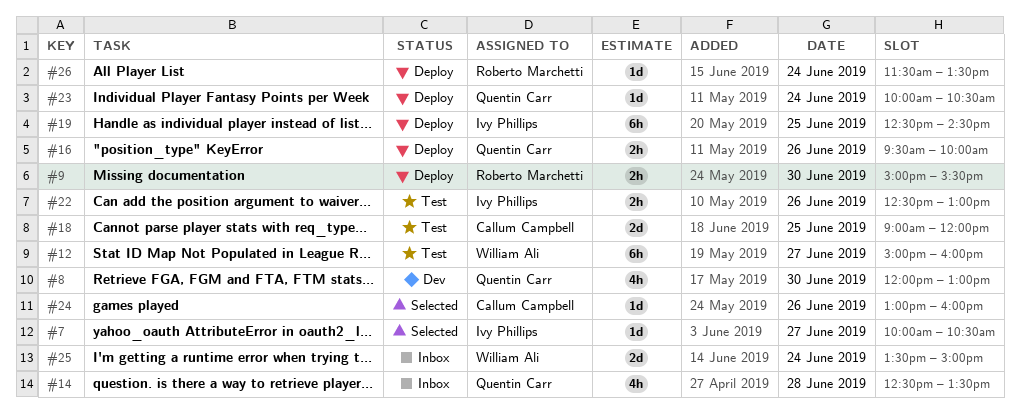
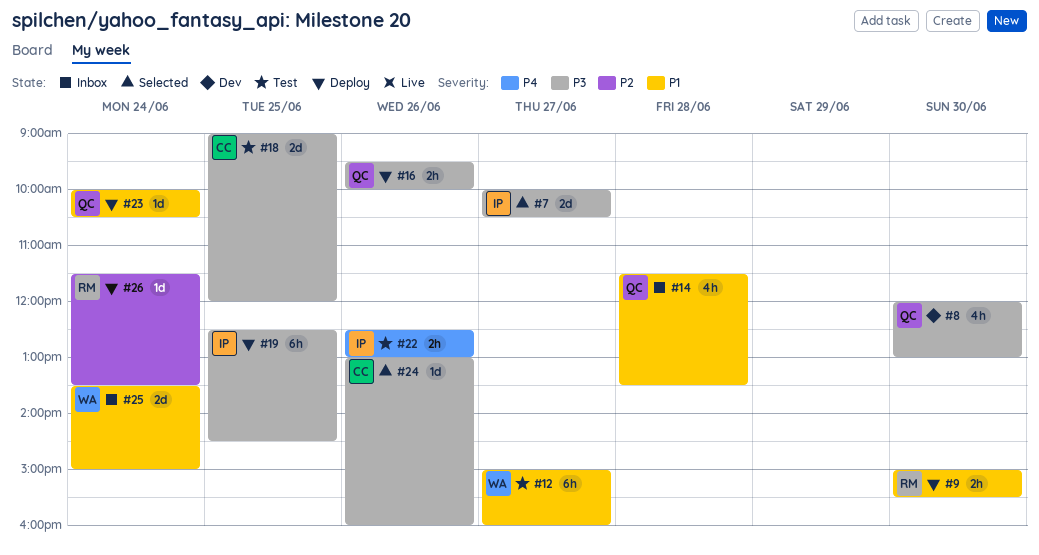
#7, estimate: 1d -> 2d
#14, begins: 12:30 -> 11:30

